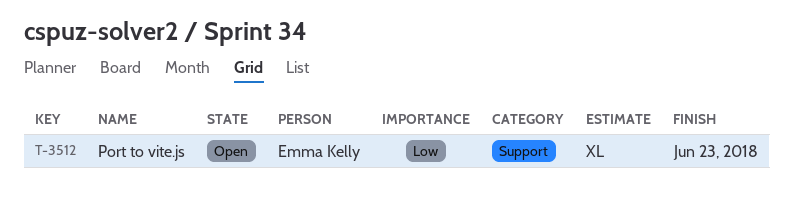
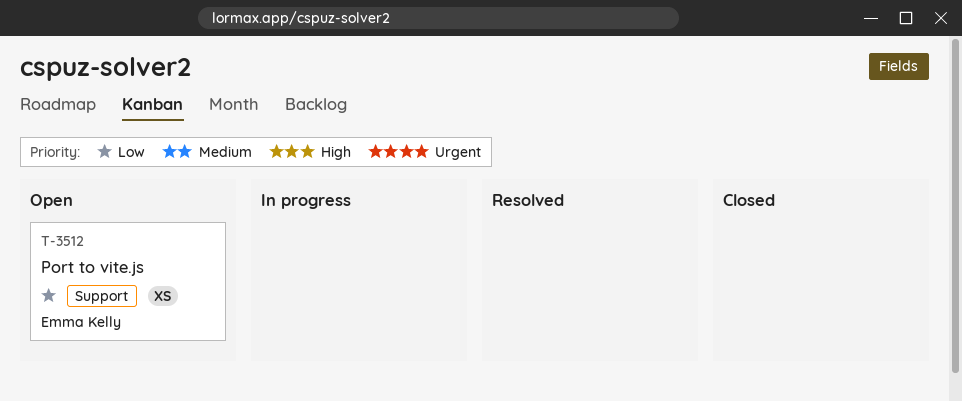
T-3512, estimate: XL -> XS

